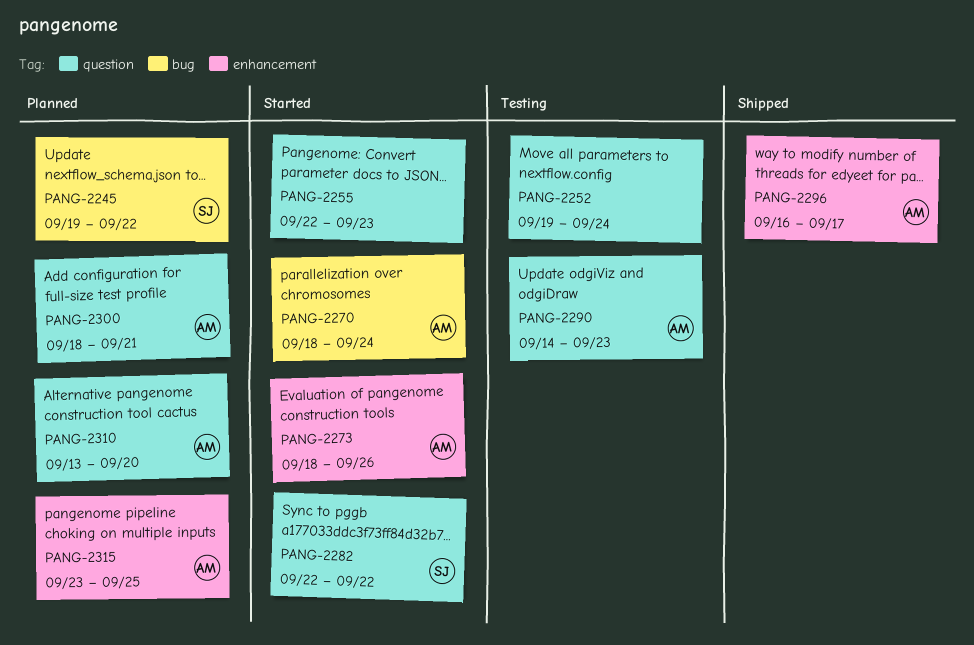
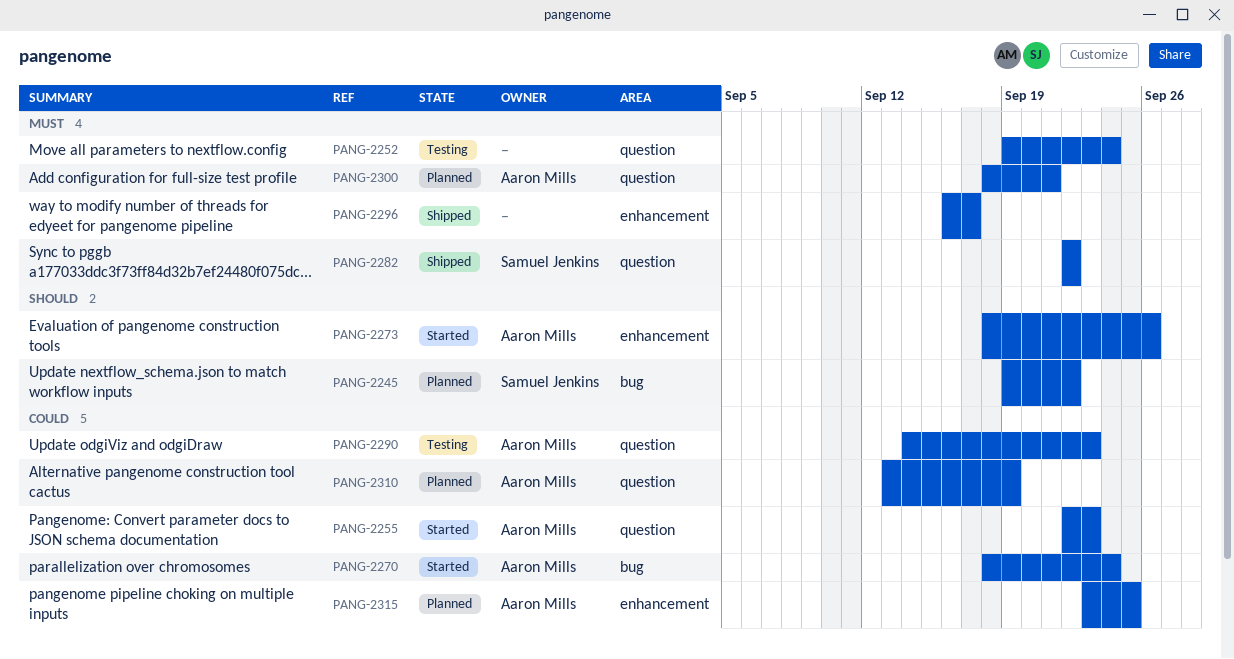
PANG-2255, owner: none -> Aaron Mills
PANG-2282, status: Started -> Shipped
PANG-2296, owner: Aaron Mills -> none
PANG-2310, due: Sep 20 -> Sep 19

